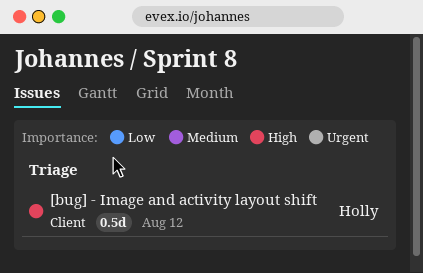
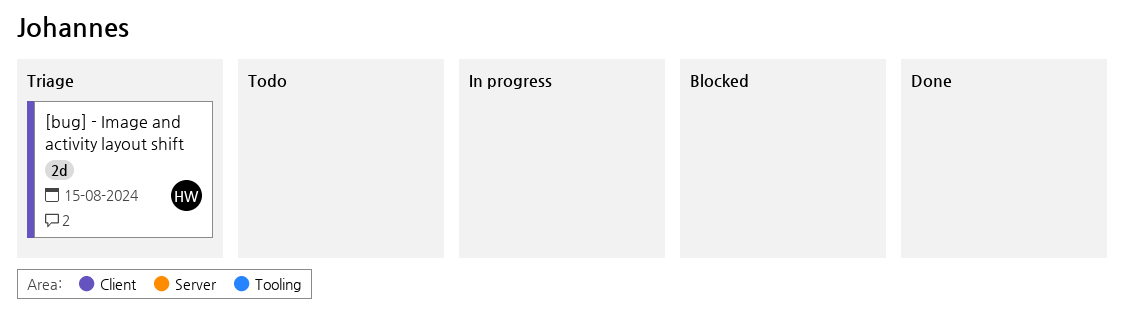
[bug] - Image and activity layout shift, estimate: 0.5d -> 2d
[bug] - Image and activity layout shift, due: Aug 12 -> Aug 15

